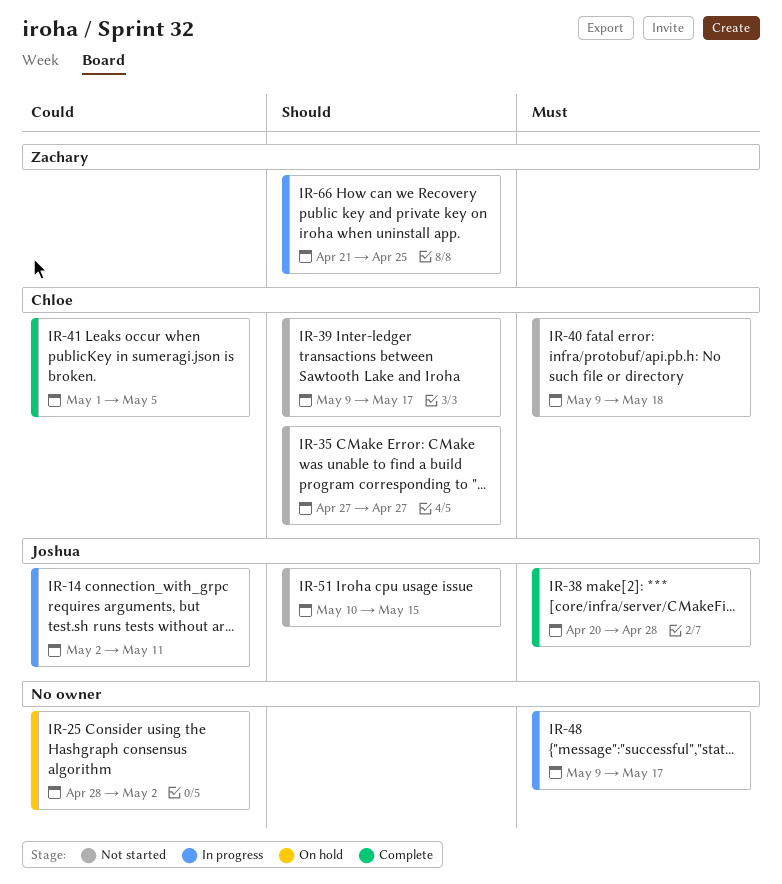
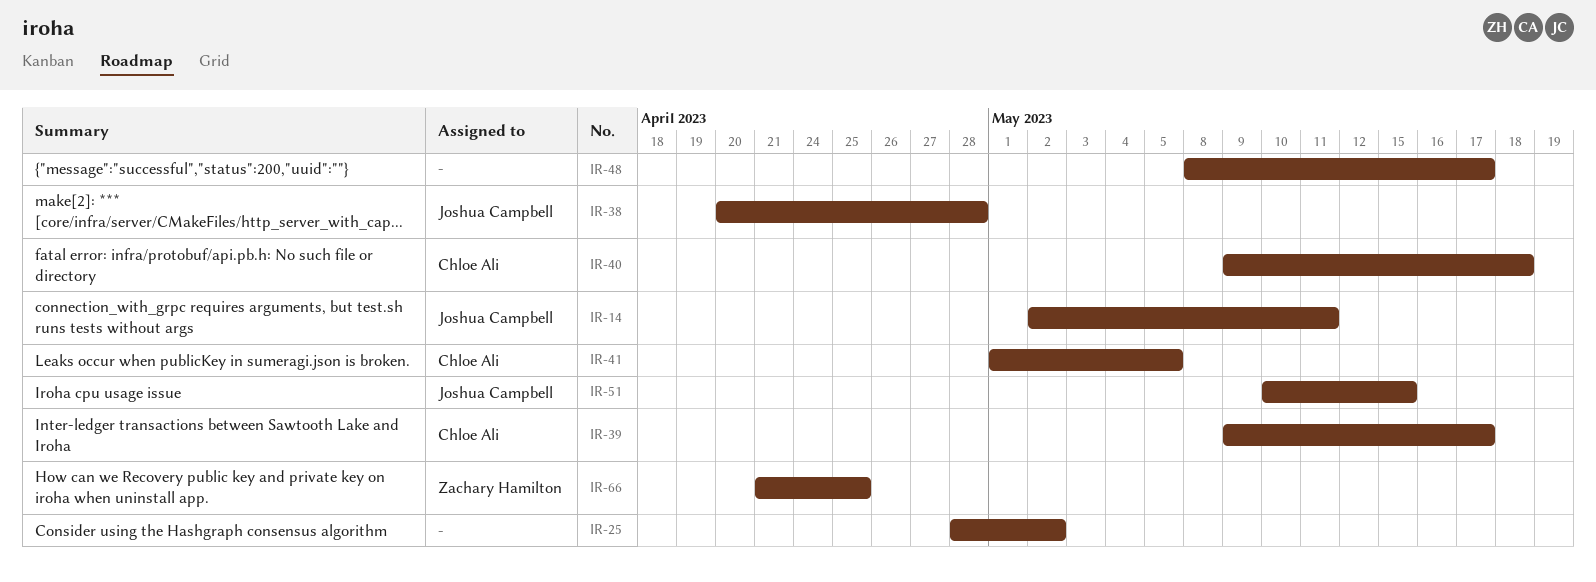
IR-35: present -> none
IR-48, start: May 9 -> May 8

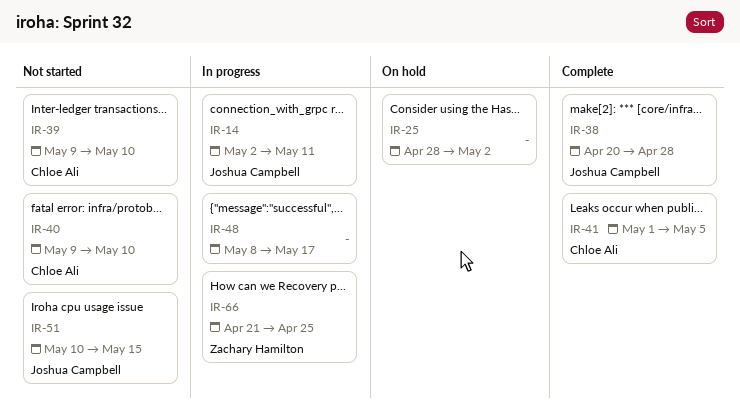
IR-39, due: May 17 -> May 10
IR-40, due: May 18 -> May 10

